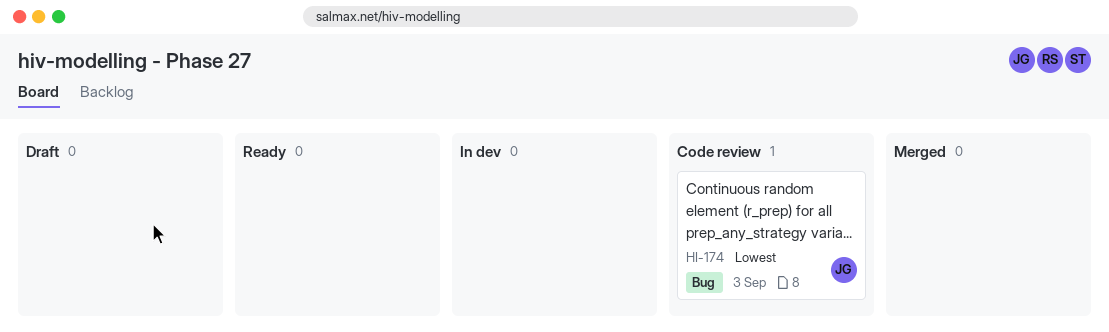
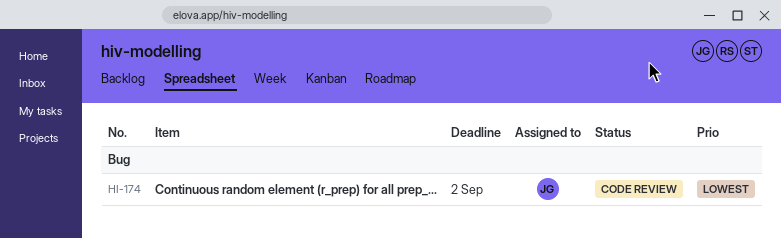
HI-174, due: Sep 3 -> Sep 2

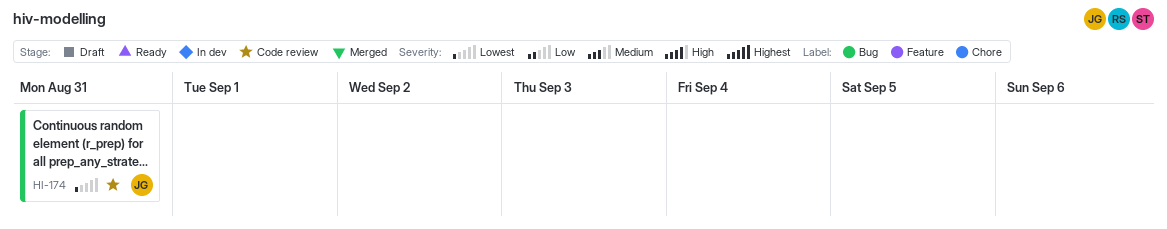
HI-174, due: Sep 2 -> Aug 31

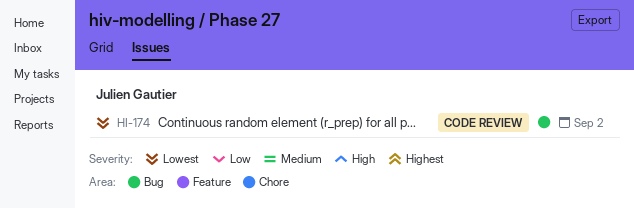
HI-174, due: Aug 31 -> Sep 2

